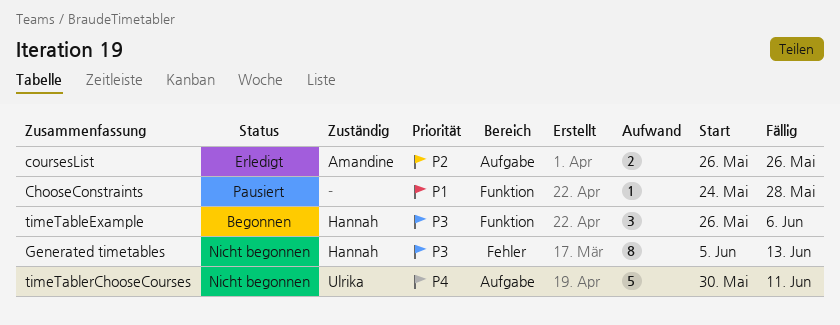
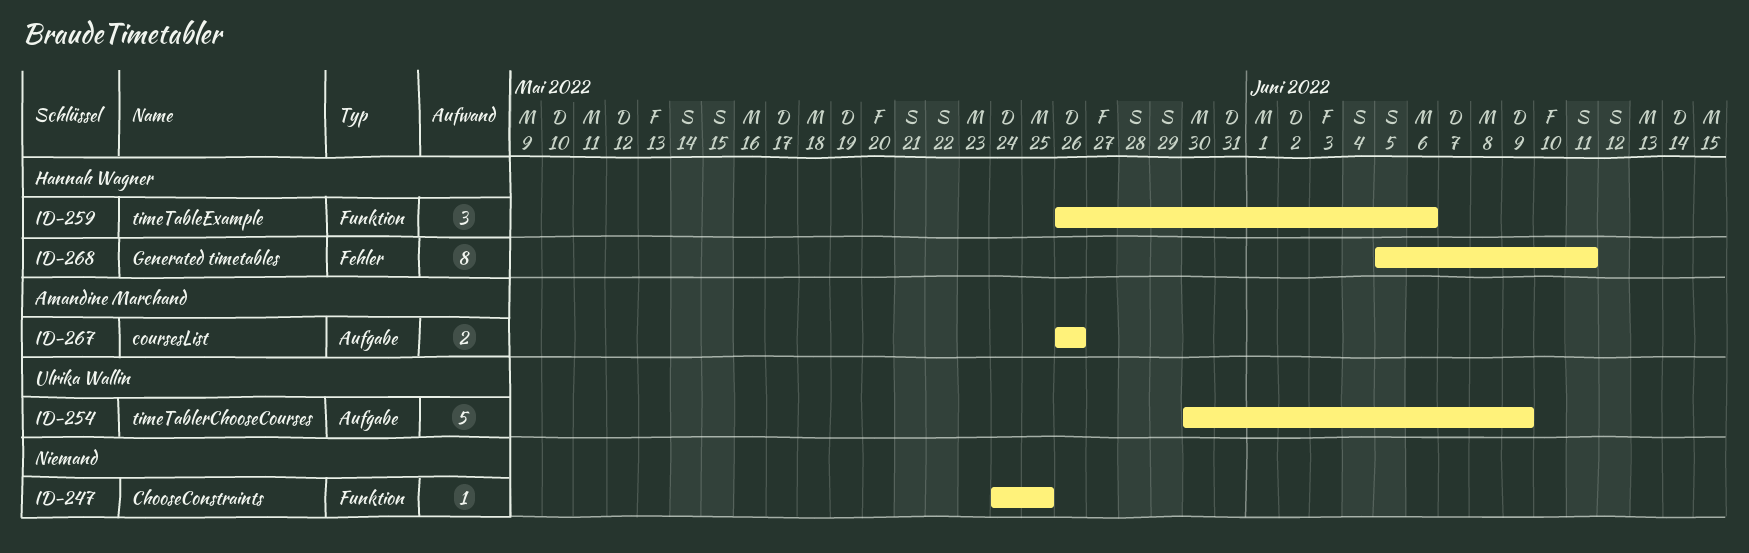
ChooseConstraints, due: May 28 -> May 25
Generated timetables, due: Jun 13 -> Jun 11
timeTablerChooseCourses, due: Jun 11 -> Jun 9

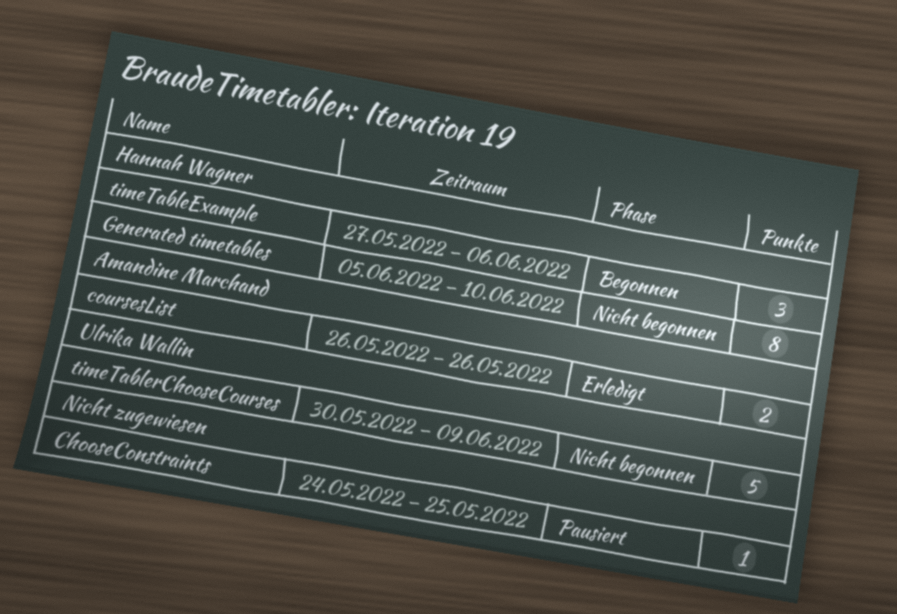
Generated timetables, due: Jun 11 -> Jun 10
timeTableExample, start: May 26 -> May 27

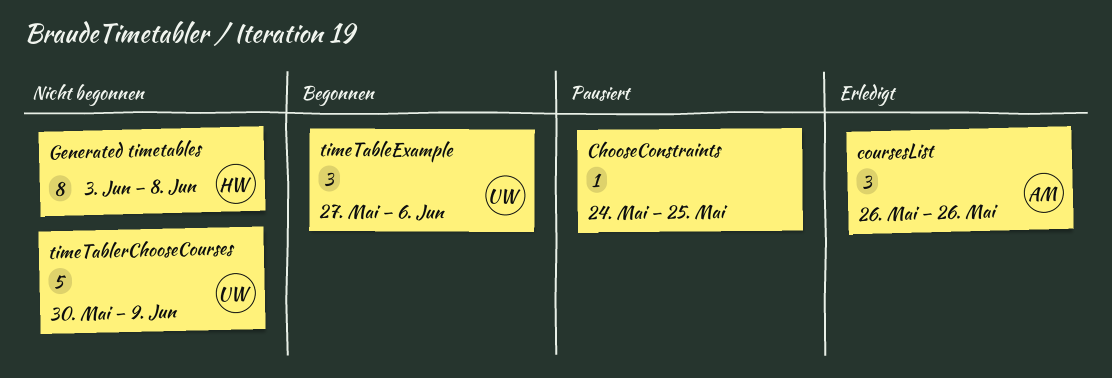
coursesList, estimate: 2 -> 3
Generated timetables, start: Jun 5 -> Jun 3
Generated timetables, due: Jun 10 -> Jun 8
timeTableExample, owner: Hannah Wagner -> Ulrika Wallin

